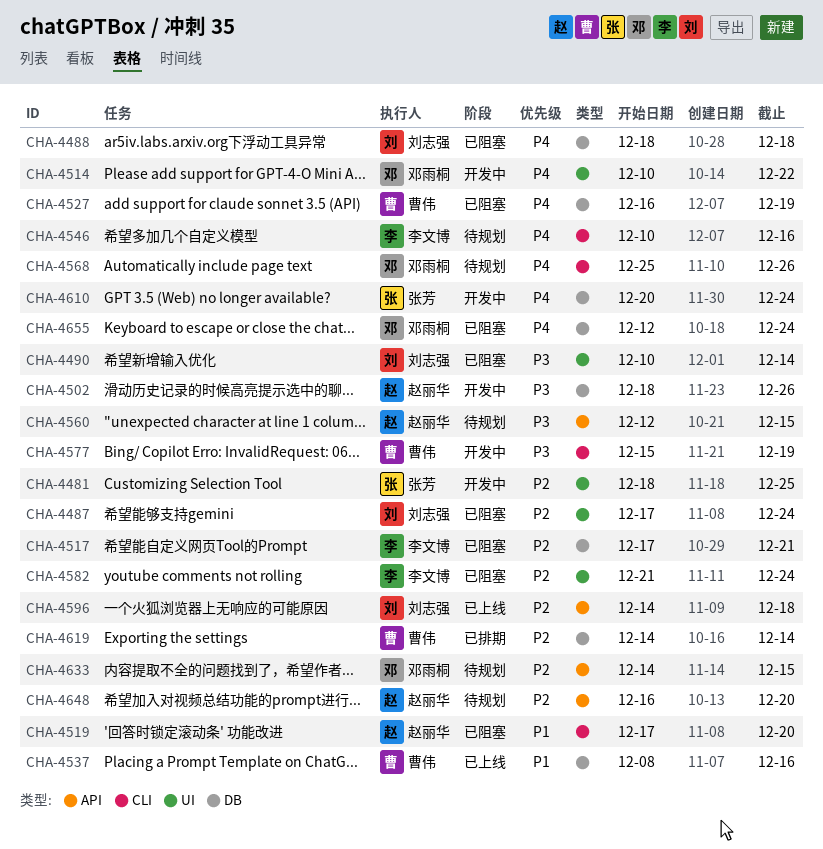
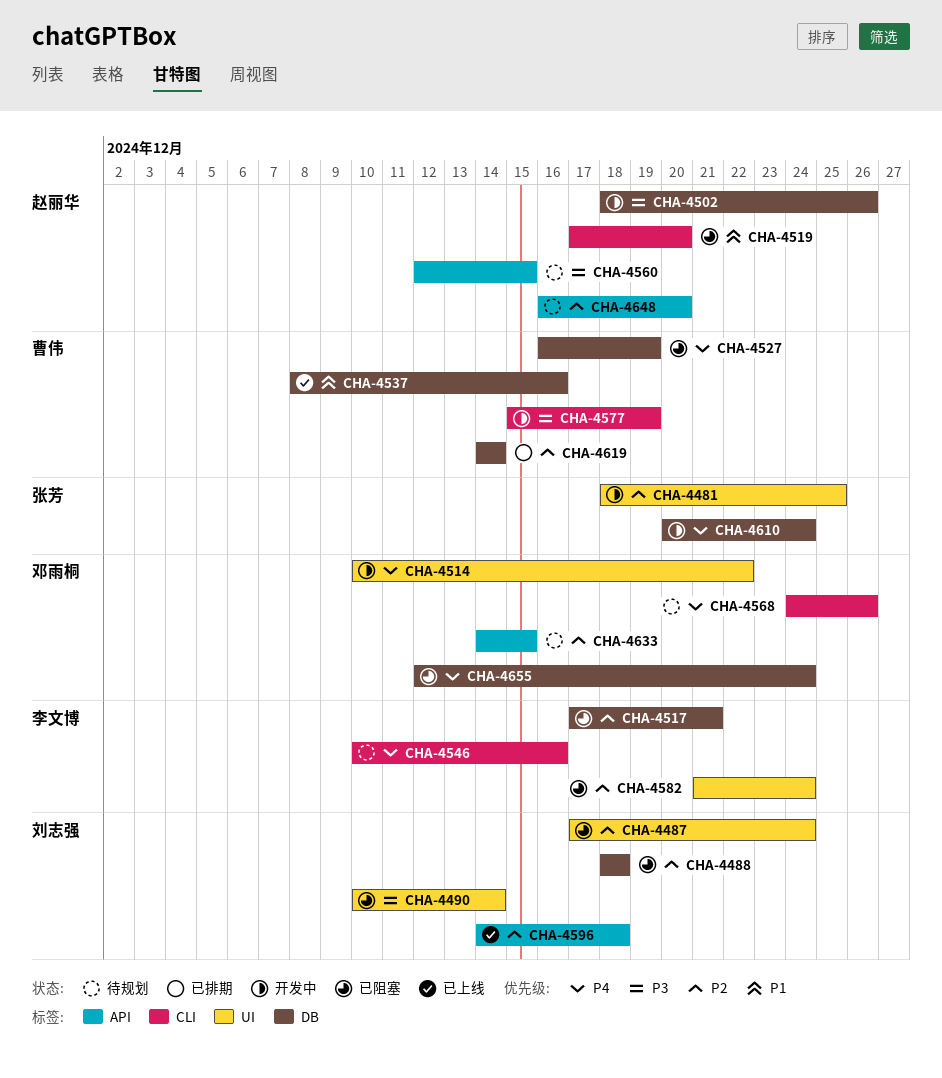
CHA-4488, priority: P4 -> P2
CHA-4568, start: Dec 25 -> Dec 24

